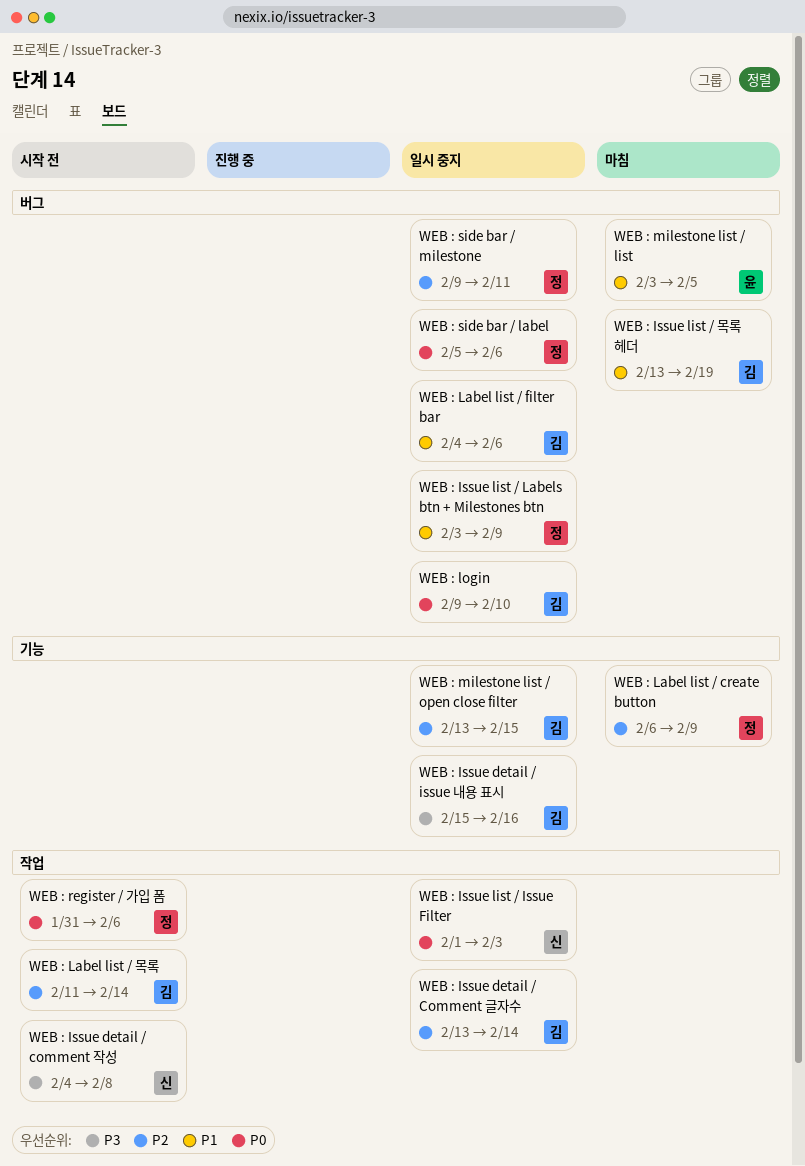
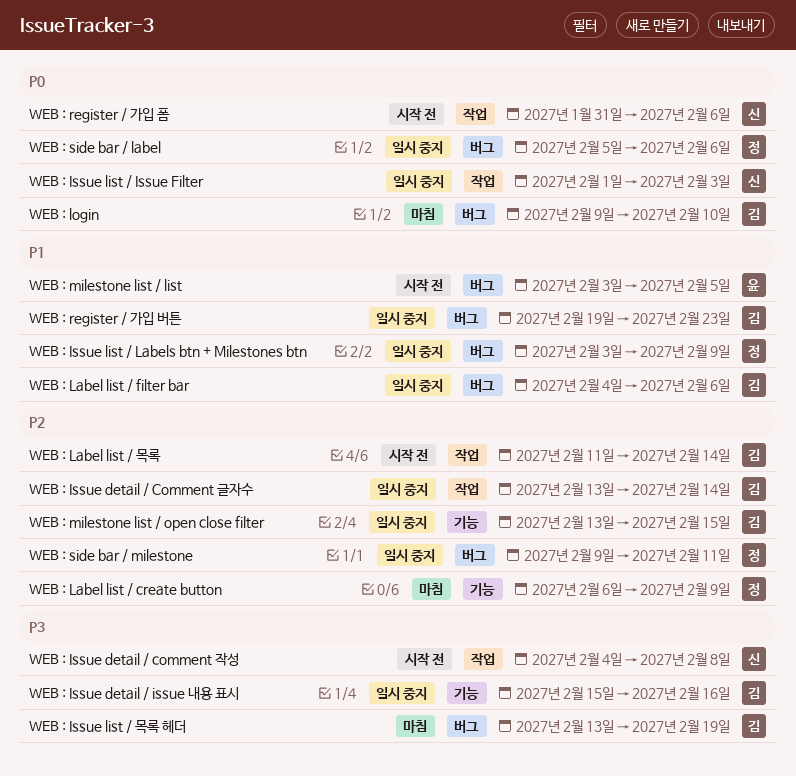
WEB : Issue list / 목록 헤더, priority: P1 -> P3
WEB : login, status: 일시 중지 -> 마침
WEB : milestone list / list, status: 마침 -> 시작 전
WEB : register / 가입 버튼: none -> present
WEB : register / 가입 폼, owner: 정 -> 신

